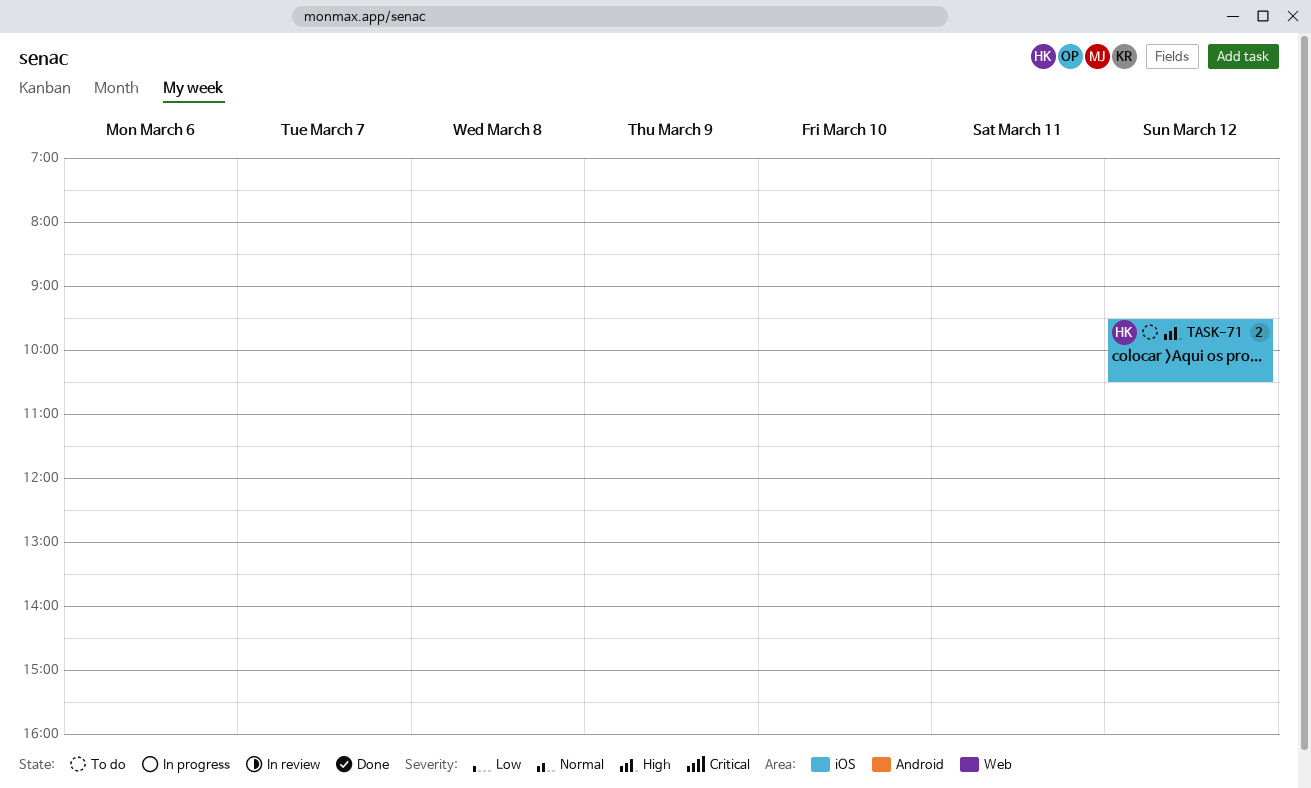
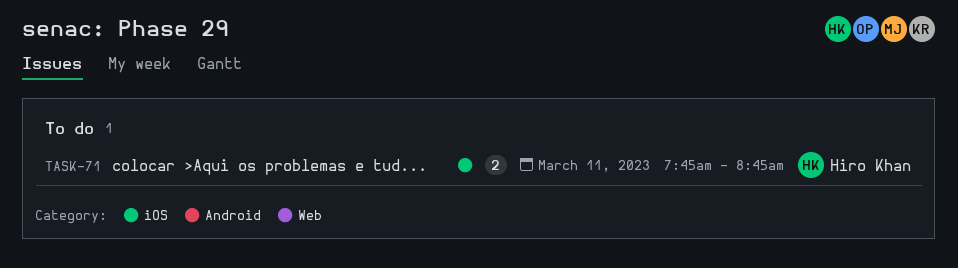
TASK-71, day: Mar 12 -> Mar 11
TASK-71, begins: 09:30 -> 07:45
TASK-71, ends: 10:30 -> 08:45

